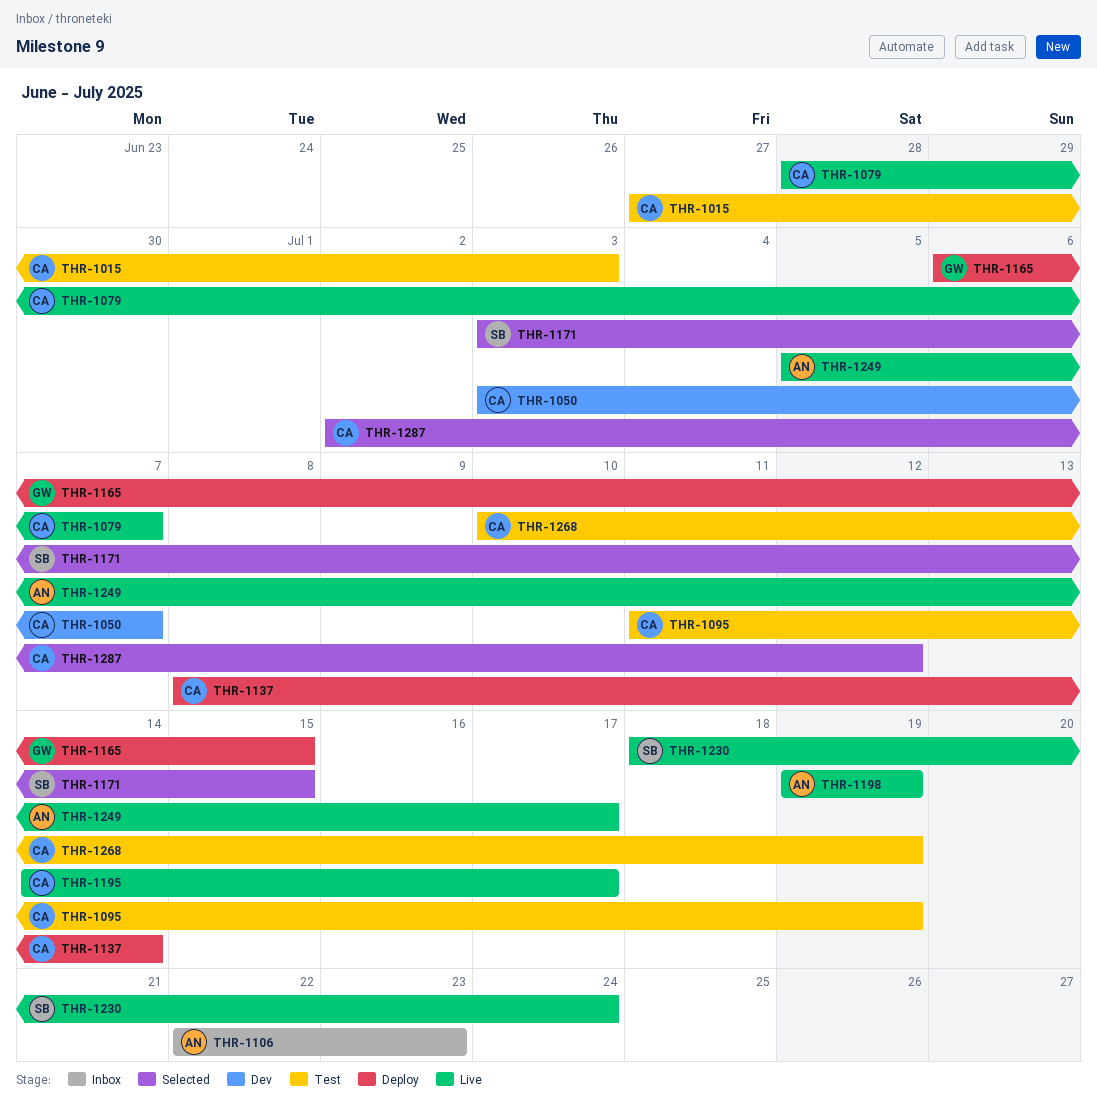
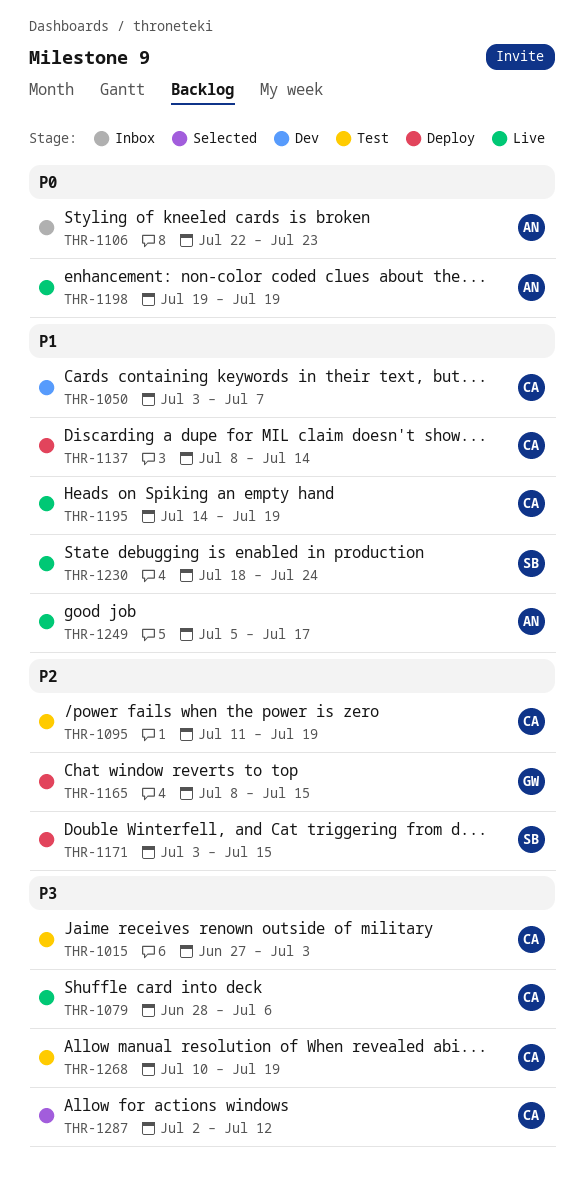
THR-1079, due: Jul 7 -> Jul 6
THR-1165, start: Jul 6 -> Jul 8
THR-1171, status: Selected -> Deploy
THR-1195, due: Jul 17 -> Jul 19

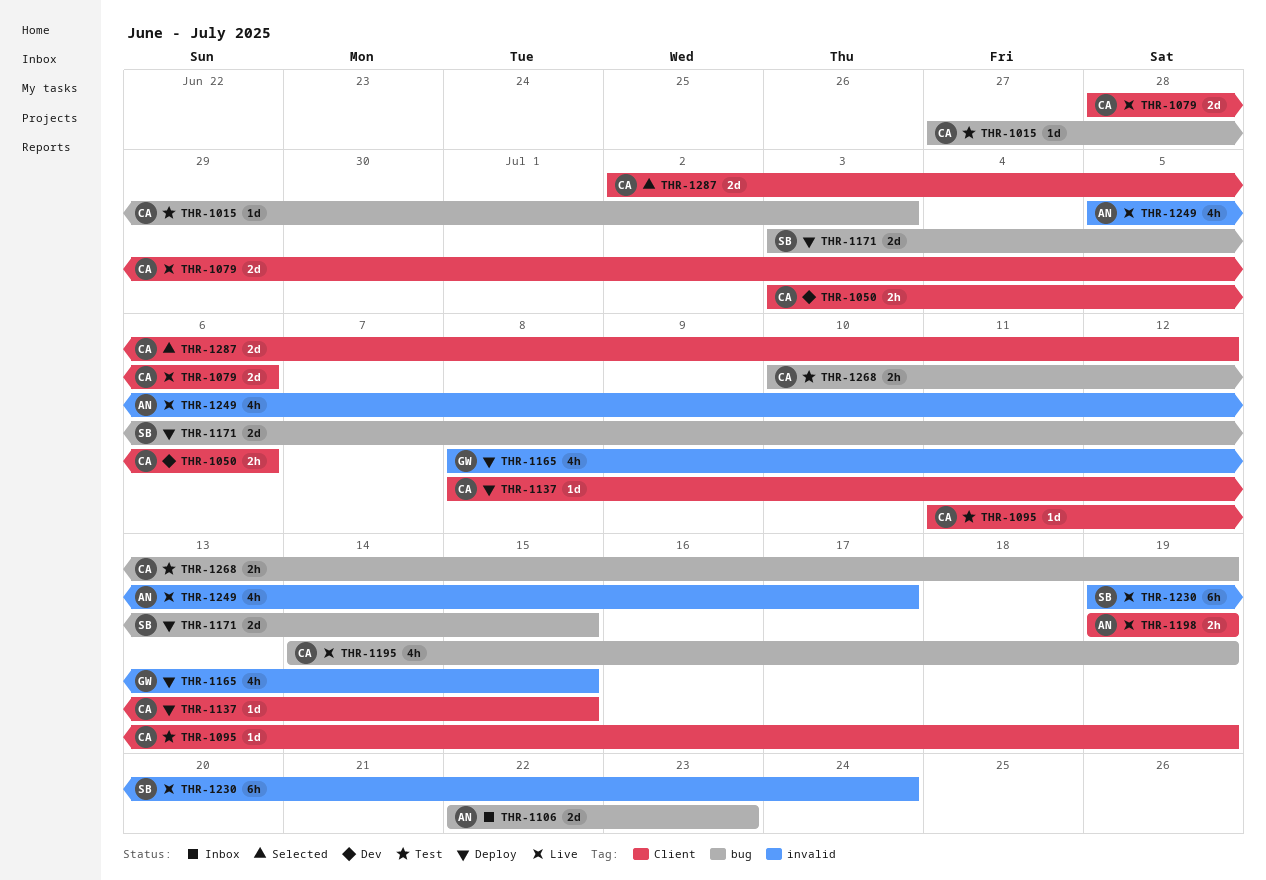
THR-1050, due: Jul 7 -> Jul 6
THR-1137, due: Jul 14 -> Jul 15
THR-1230, start: Jul 18 -> Jul 19

